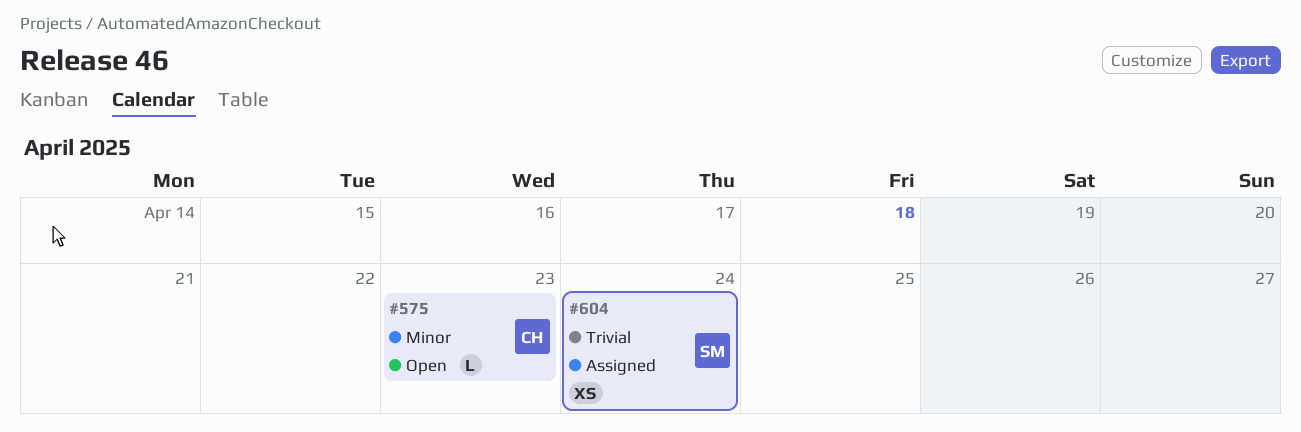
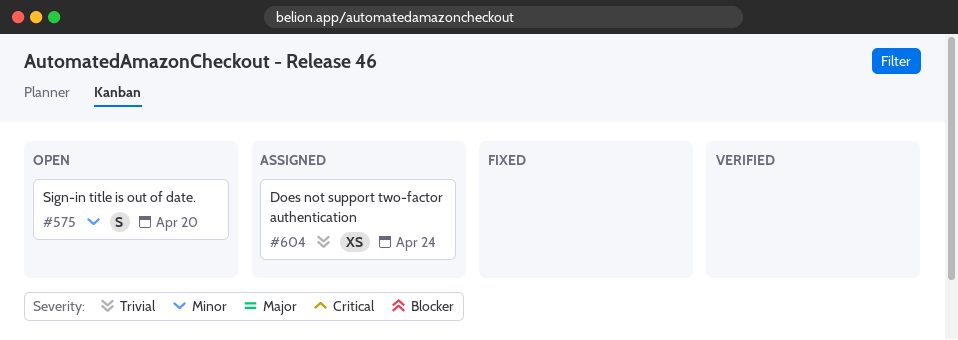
#575, estimate: L -> S
#575, due: Apr 23 -> Apr 20

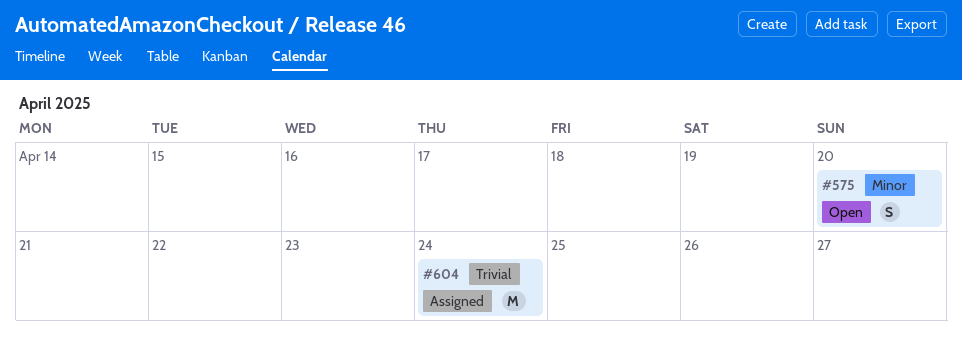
#604, estimate: XS -> M

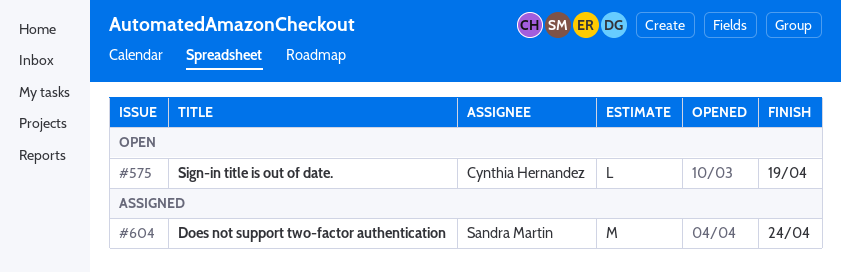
#575, estimate: S -> L
#575, due: Apr 20 -> Apr 19

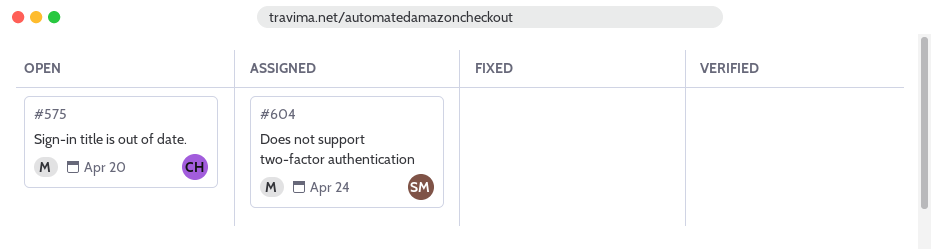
#575, estimate: L -> M
#575, due: Apr 19 -> Apr 20

